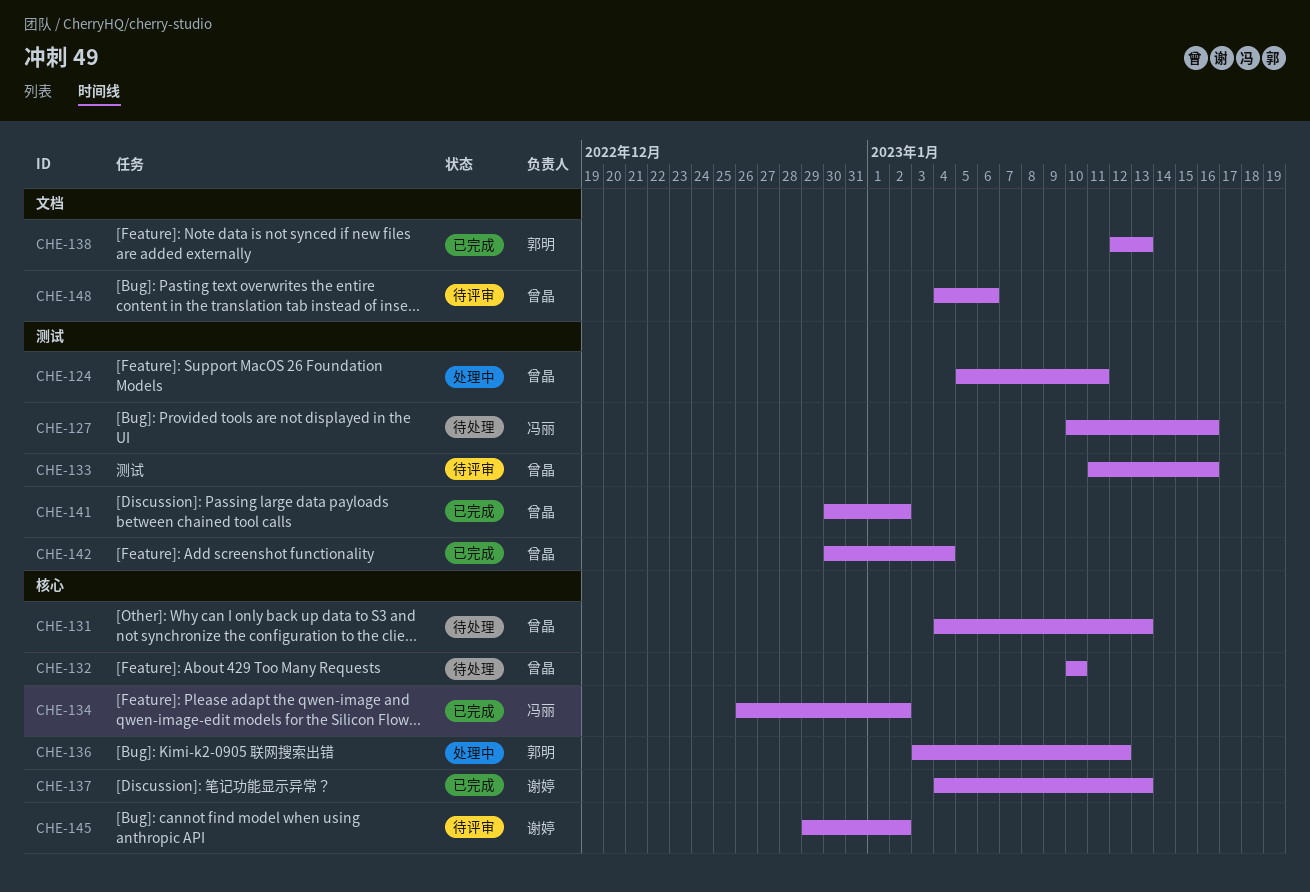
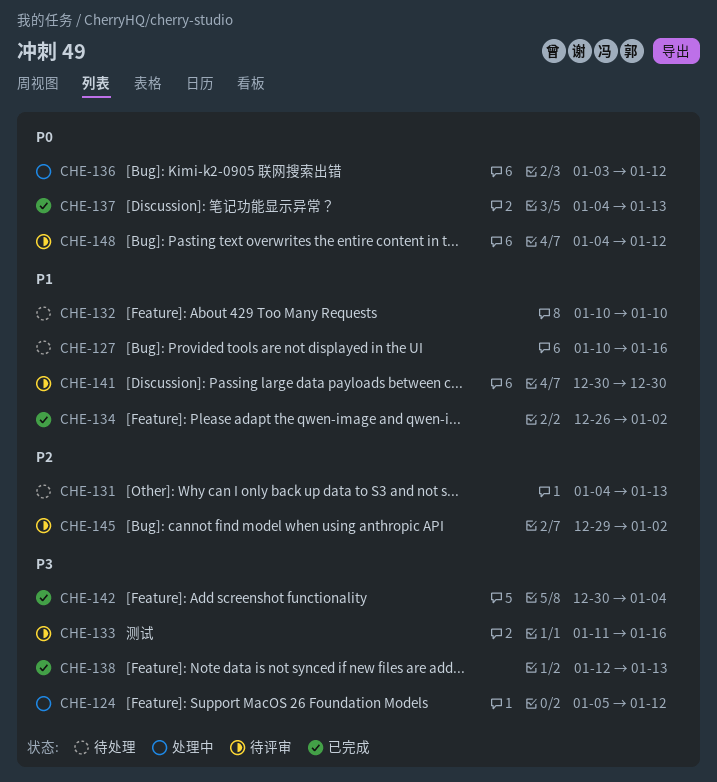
CHE-124, due: Jan 11 -> Jan 12
CHE-141, status: 已完成 -> 待评审
CHE-141, due: Jan 2 -> Dec 30
CHE-148, due: Jan 6 -> Jan 12

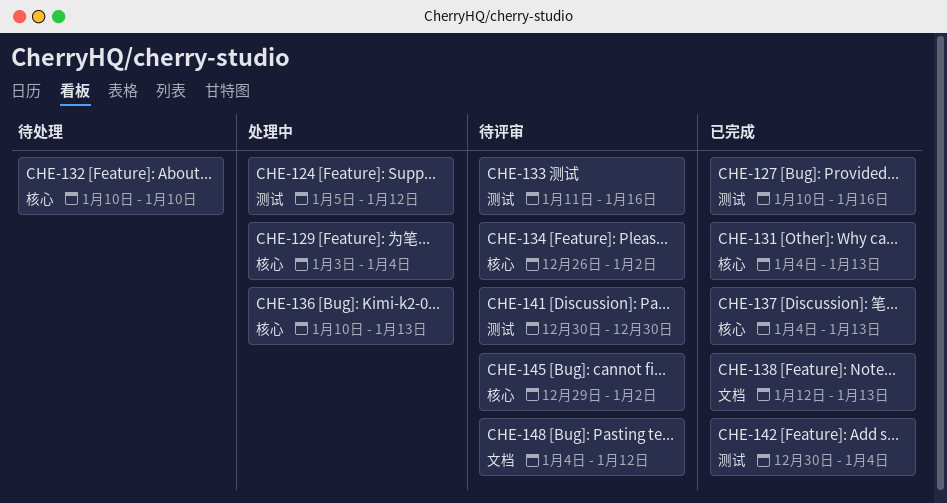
CHE-127, status: 待处理 -> 已完成
CHE-129: none -> present
CHE-131, status: 待处理 -> 已完成
CHE-134, status: 已完成 -> 待评审
CHE-136, start: Jan 3 -> Jan 10
CHE-136, due: Jan 12 -> Jan 13

